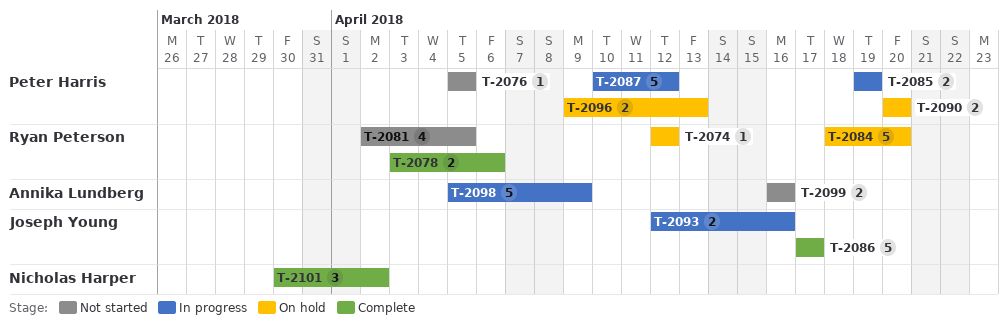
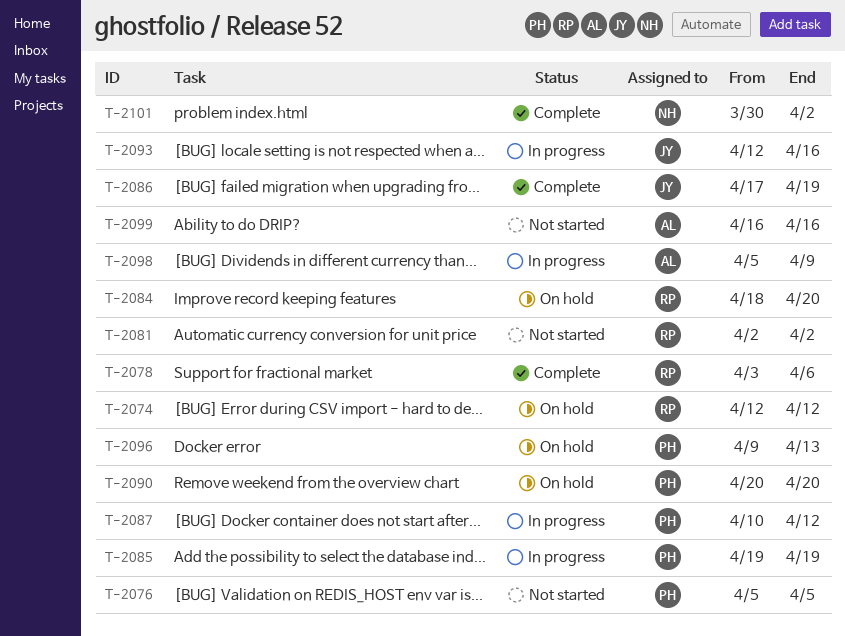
T-2081, due: Apr 5 -> Apr 2
T-2086, due: Apr 17 -> Apr 19

